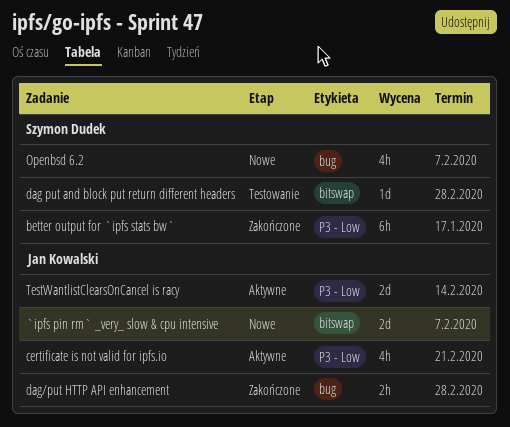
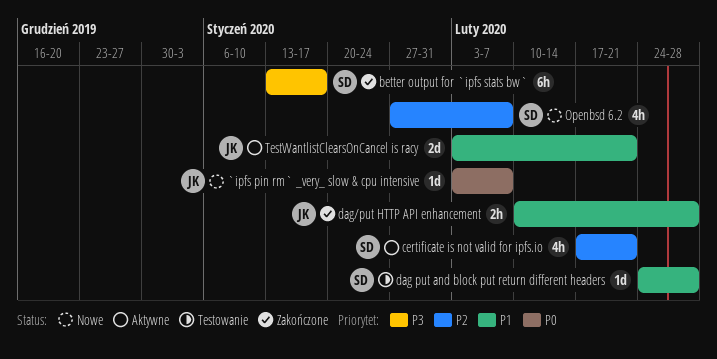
`ipfs pin rm` _very_ slow & cpu intensive, estimate: 2d -> 1d
certificate is not valid for ipfs.io, owner: Jan Kowalski -> Szymon Dudek
TestWantlistClearsOnCancel is racy, due: Feb 14 -> Feb 21

